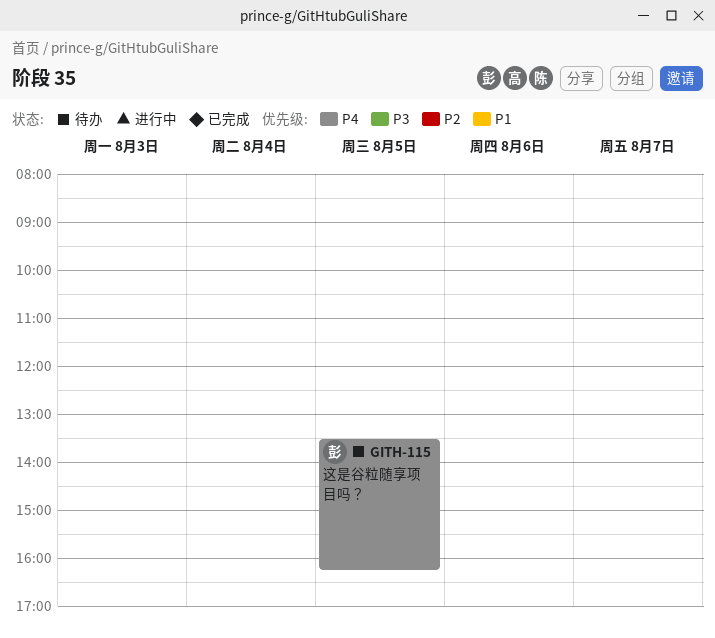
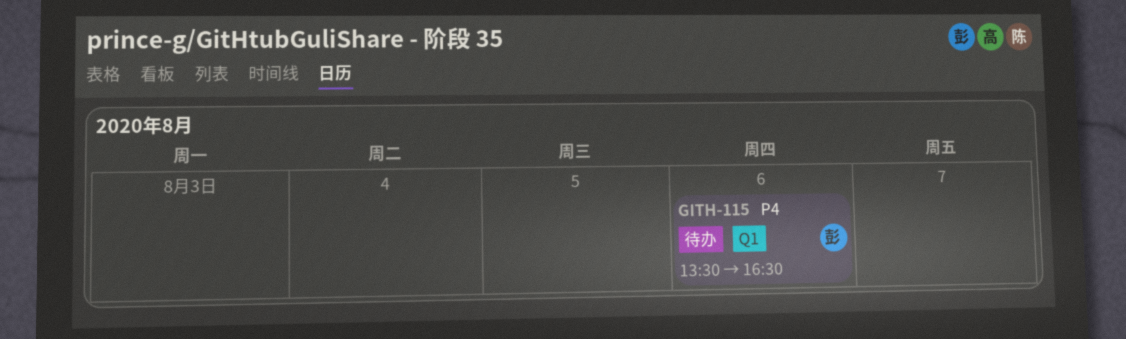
GITH-115, day: Aug 5 -> Aug 6
GITH-115, ends: 16:15 -> 16:30

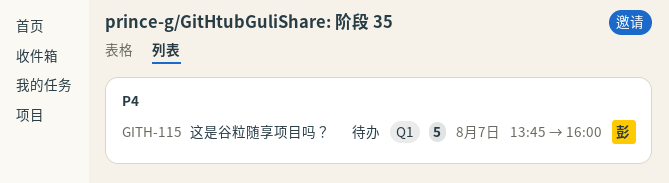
GITH-115, day: Aug 6 -> Aug 7
GITH-115, begins: 13:30 -> 13:45
GITH-115, ends: 16:30 -> 16:00

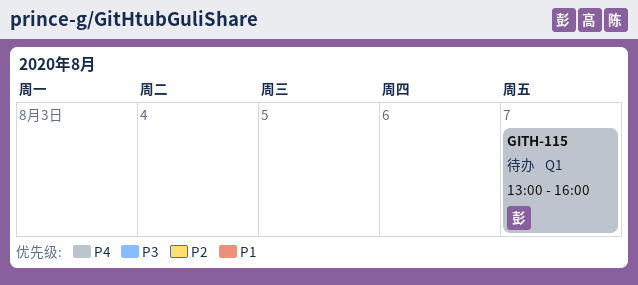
GITH-115, begins: 13:45 -> 13:00

